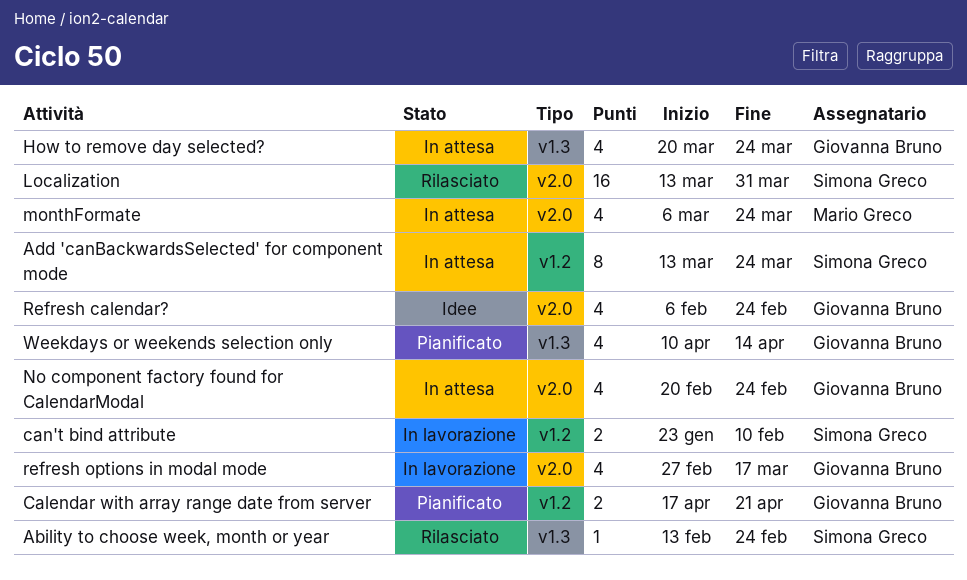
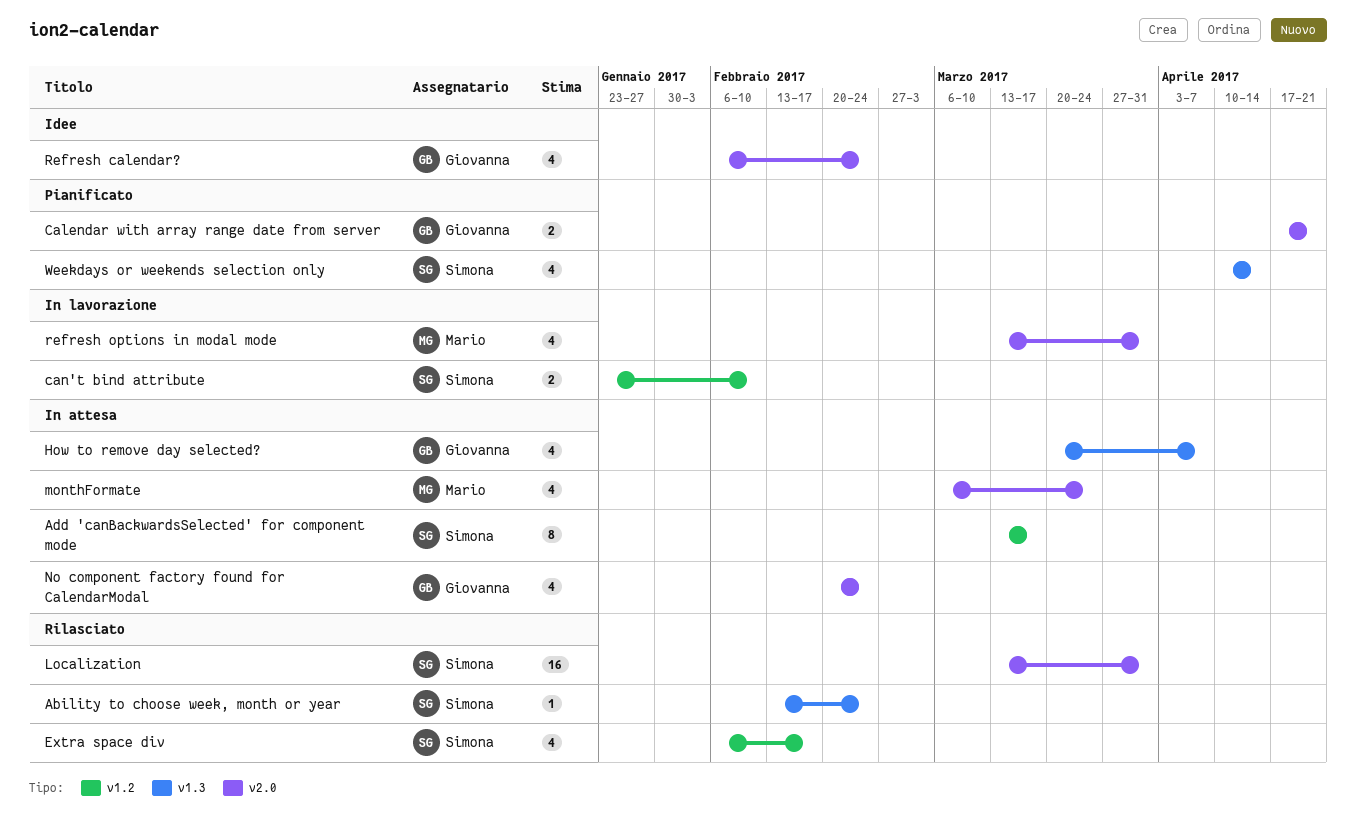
Add 'canBackwardsSelected' for component mode, due: Mar 24 -> Mar 17
Calendar with array range date from server, label: v1.2 -> v2.0
Extra space div: none -> present
How to remove day selected?, due: Mar 24 -> Apr 7
refresh options in modal mode, owner: Giovanna Bruno -> Mario Greco
refresh options in modal mode, start: Feb 27 -> Mar 13
refresh options in modal mode, due: Mar 17 -> Mar 31
Weekdays or weekends selection only, owner: Giovanna Bruno -> Simona Greco

